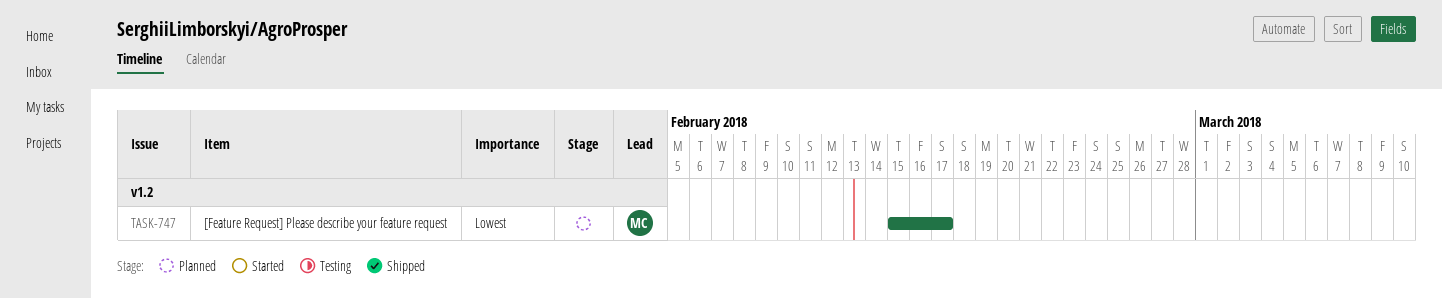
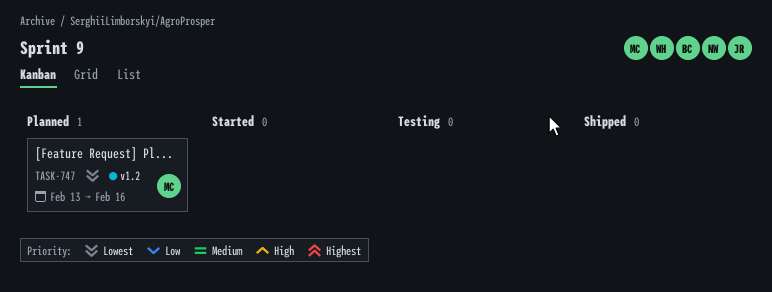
TASK-747, start: Feb 15 -> Feb 13
TASK-747, due: Feb 17 -> Feb 16

